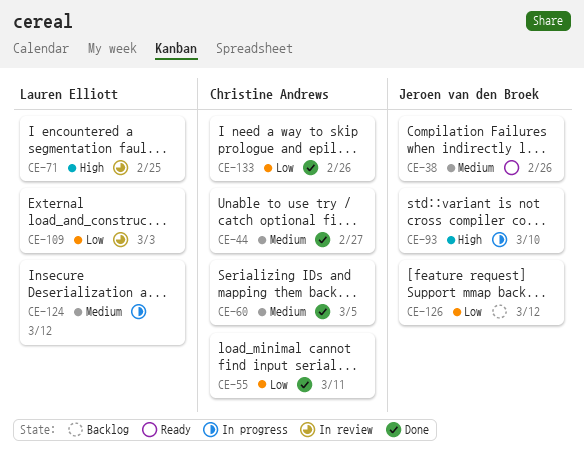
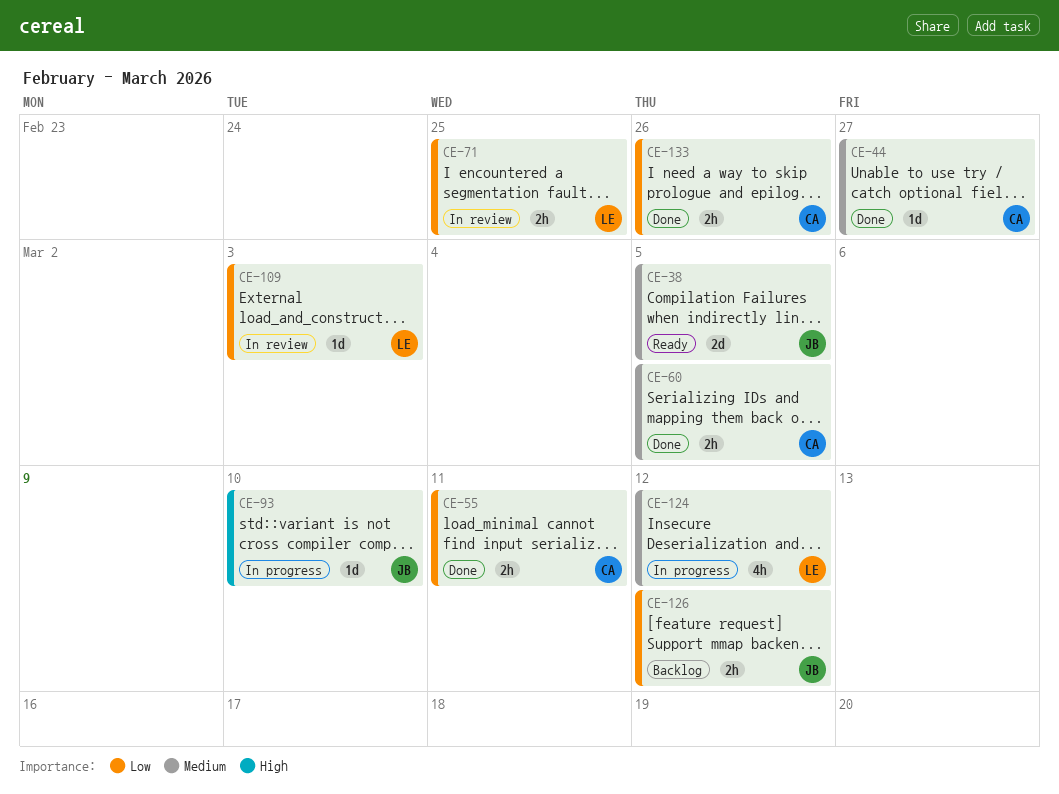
CE-38, due: Feb 26 -> Mar 5
CE-71, priority: High -> Low

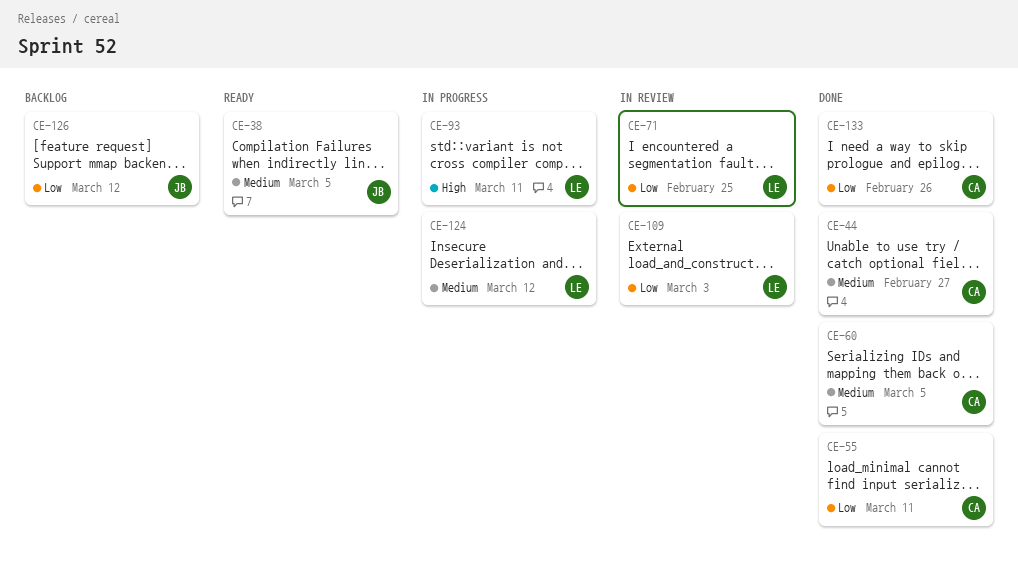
CE-93, owner: JB -> LE
CE-93, due: Mar 10 -> Mar 11

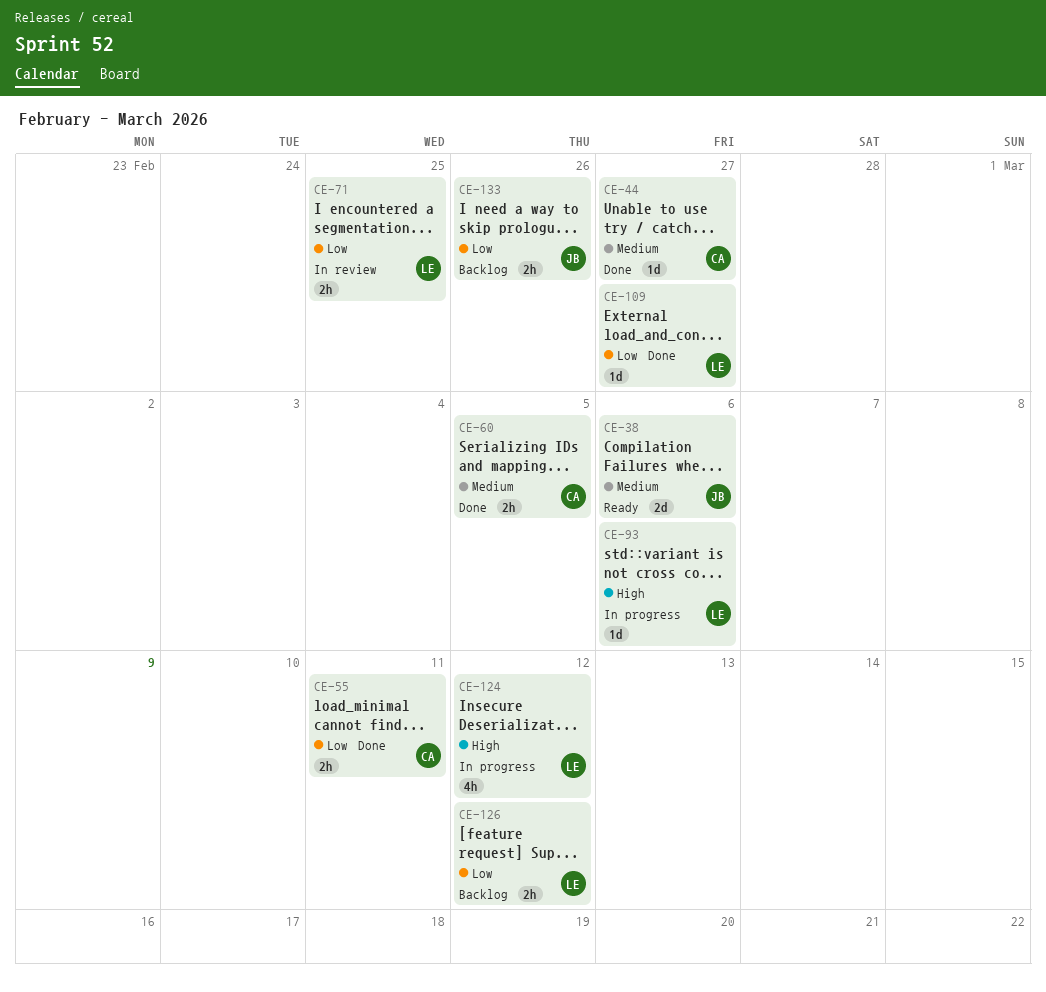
CE-38, due: Mar 5 -> Mar 6
CE-93, due: Mar 11 -> Mar 6
CE-109, status: In review -> Done
CE-109, due: Mar 3 -> Feb 27
CE-124, priority: Medium -> High
CE-126, owner: JB -> LE
CE-133, status: Done -> Backlog
CE-133, owner: CA -> JB

